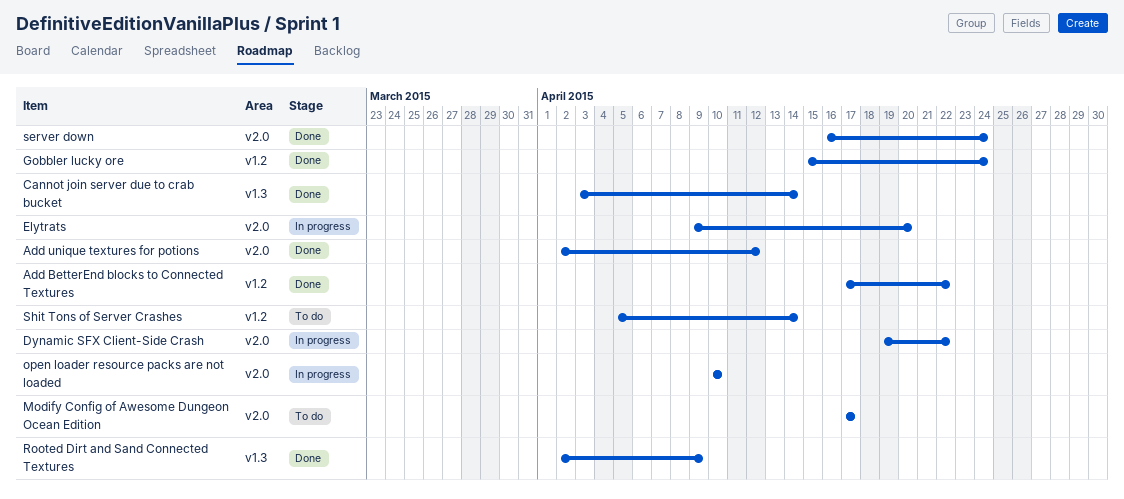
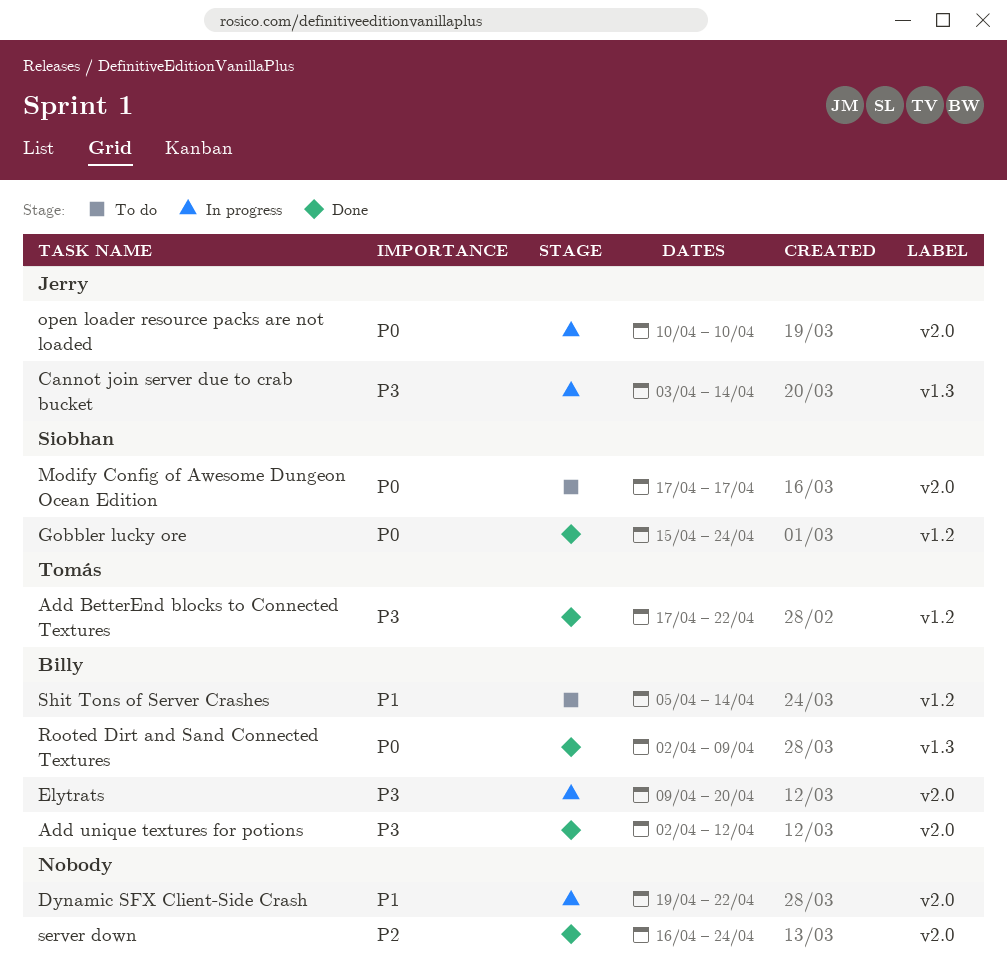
Cannot join server due to crab bucket, status: Done -> In progress

